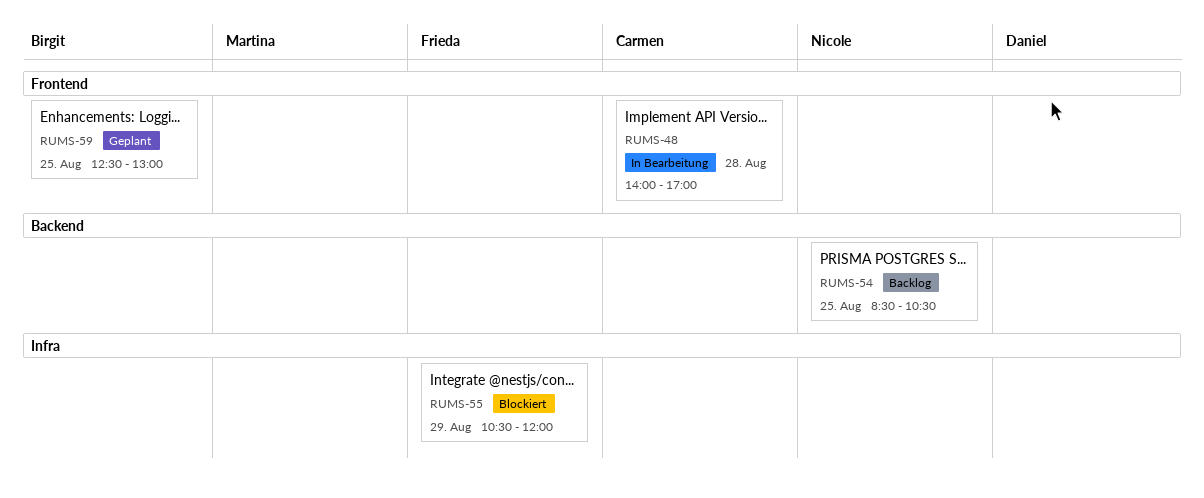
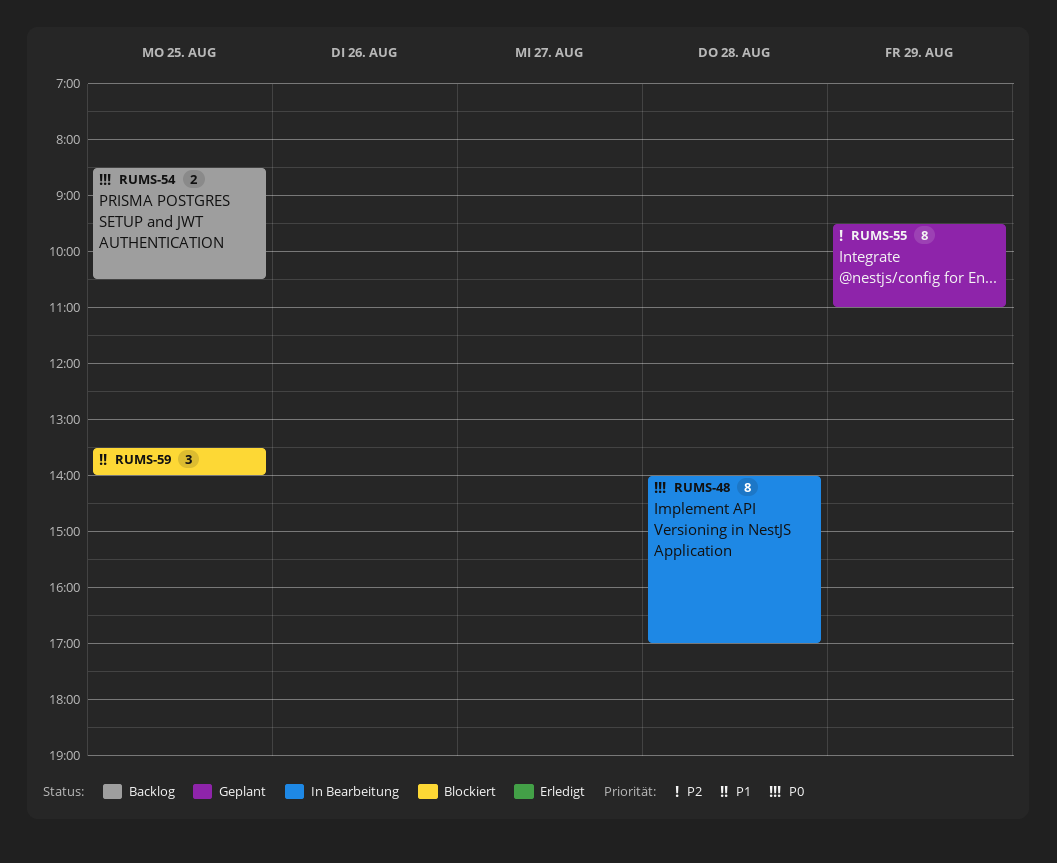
RUMS-55, status: Blockiert -> Geplant
RUMS-55, begins: 10:30 -> 09:30
RUMS-55, ends: 12:00 -> 11:00
RUMS-59, status: Geplant -> Blockiert
RUMS-59, begins: 12:30 -> 13:30
RUMS-59, ends: 13:00 -> 14:00

